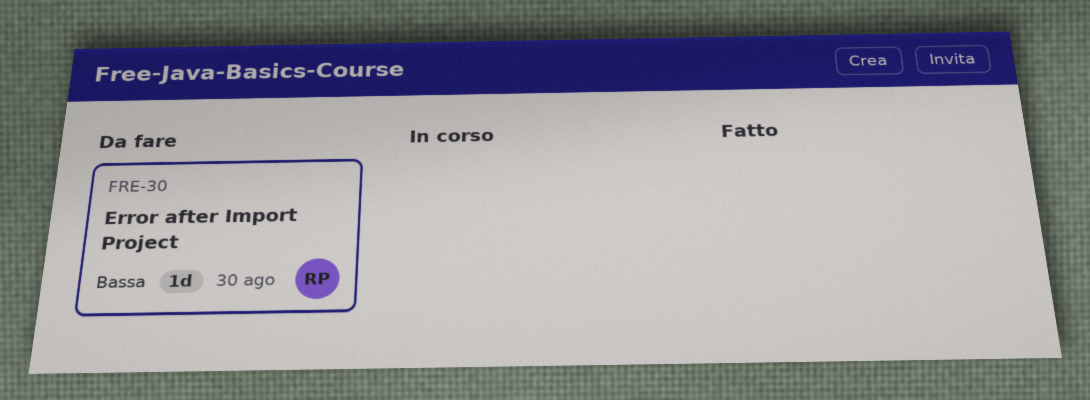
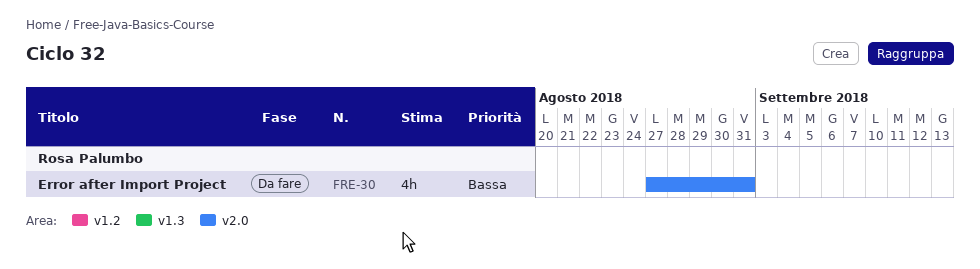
FRE-30, estimate: 1d -> 4h
FRE-30, due: Aug 30 -> Aug 31

